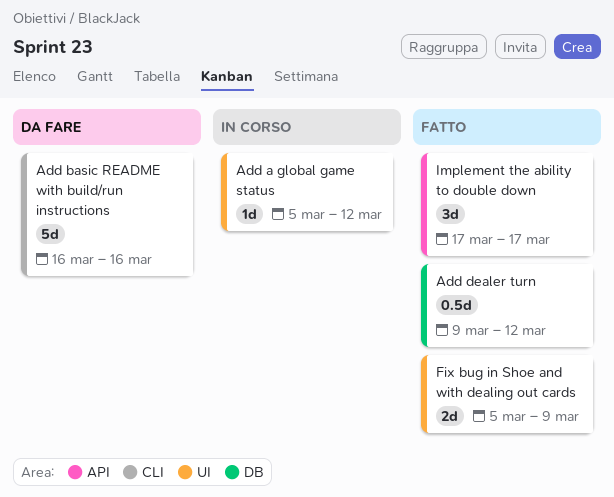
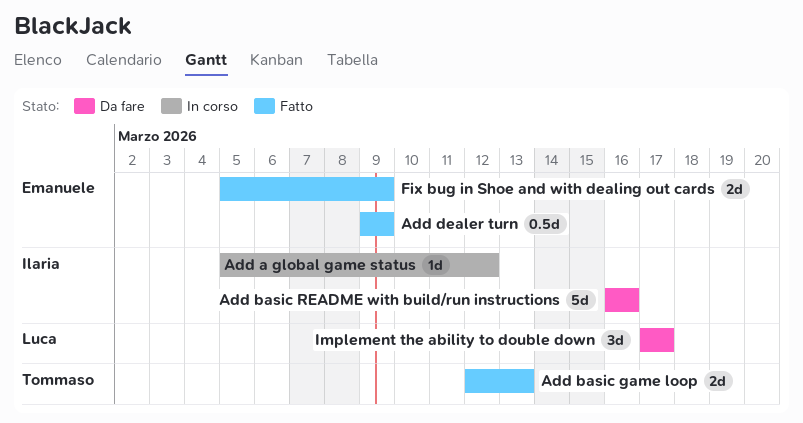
Add basic game loop: none -> present
Add dealer turn, due: Mar 12 -> Mar 9
Implement the ability to double down, status: Fatto -> Da fare

